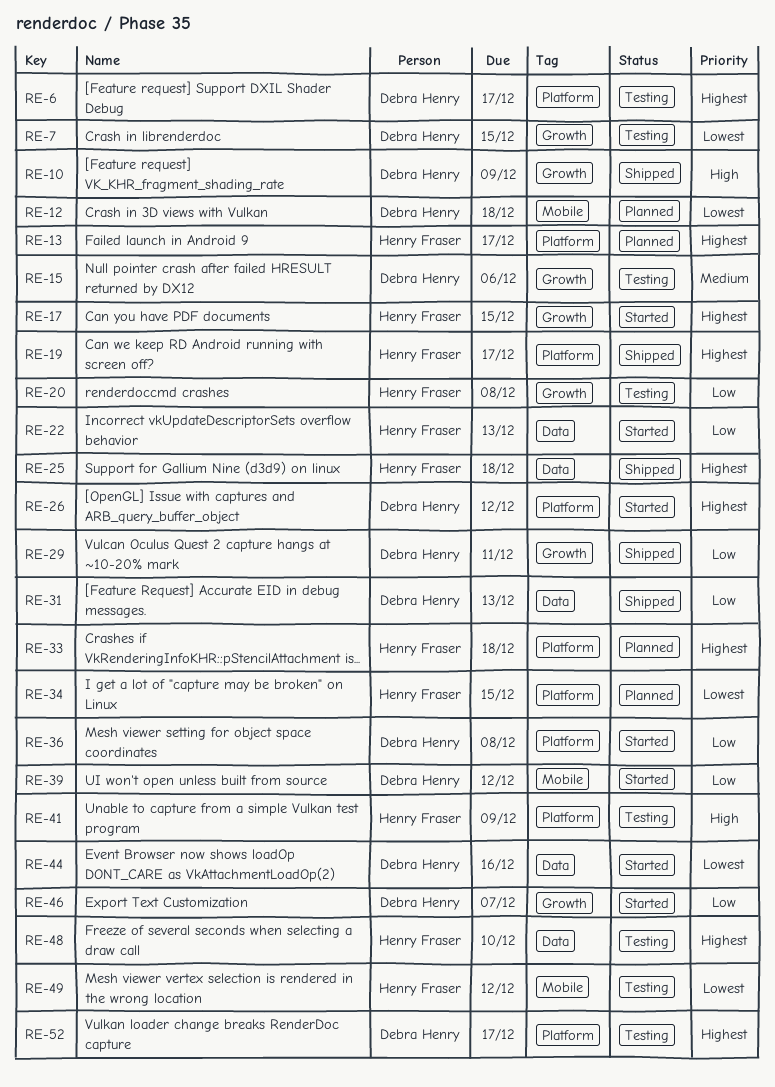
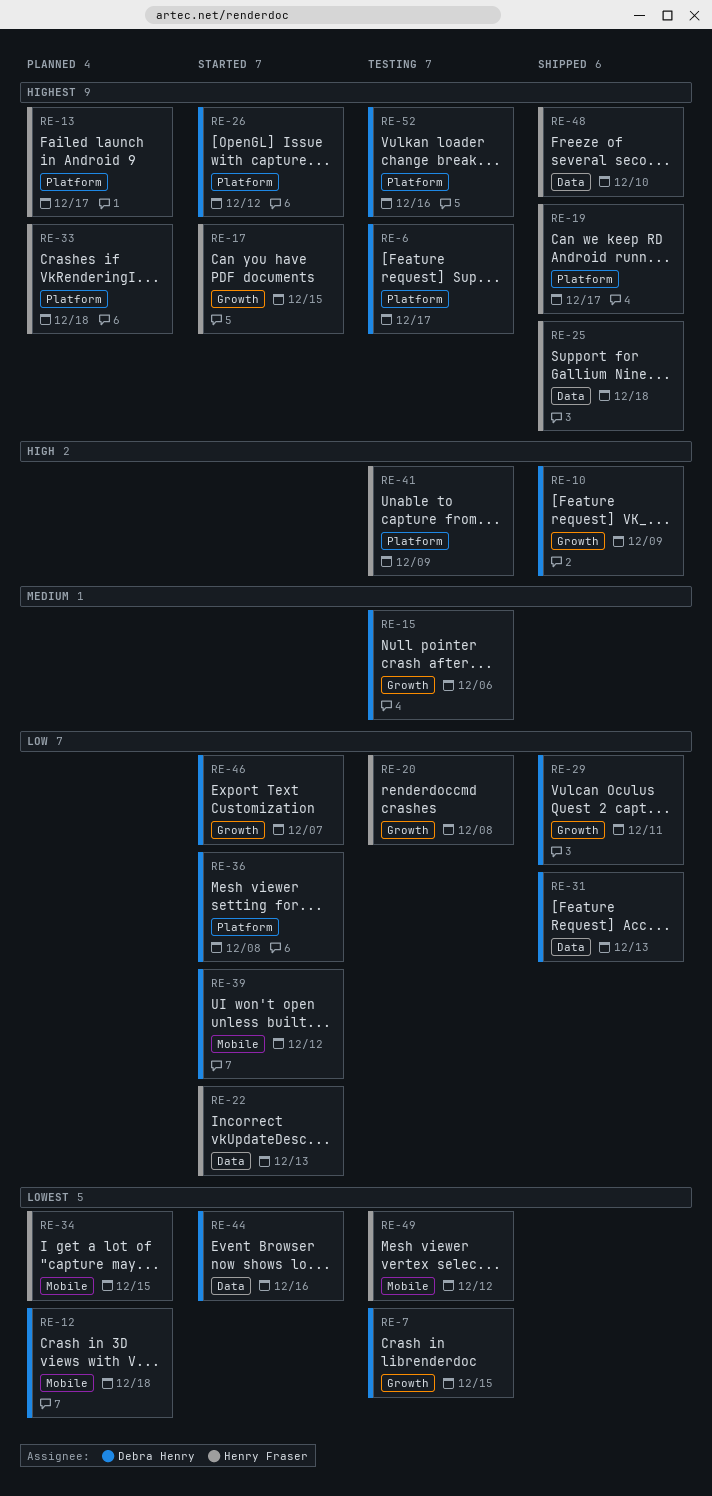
RE-34, label: Platform -> Mobile
RE-48, status: Testing -> Shipped
RE-52, due: Dec 17 -> Dec 16

